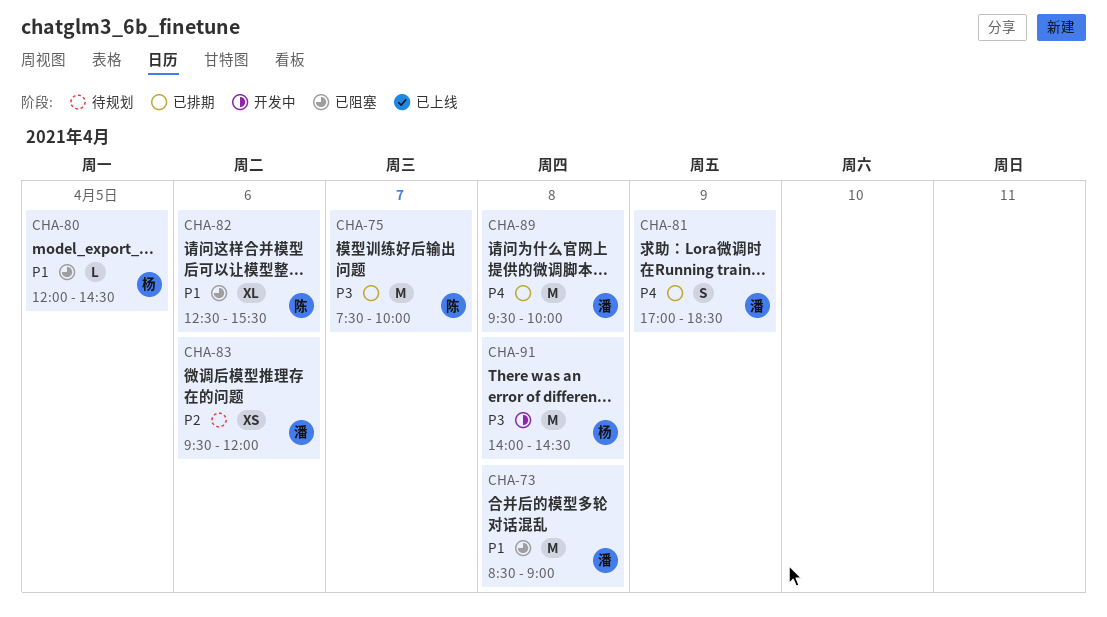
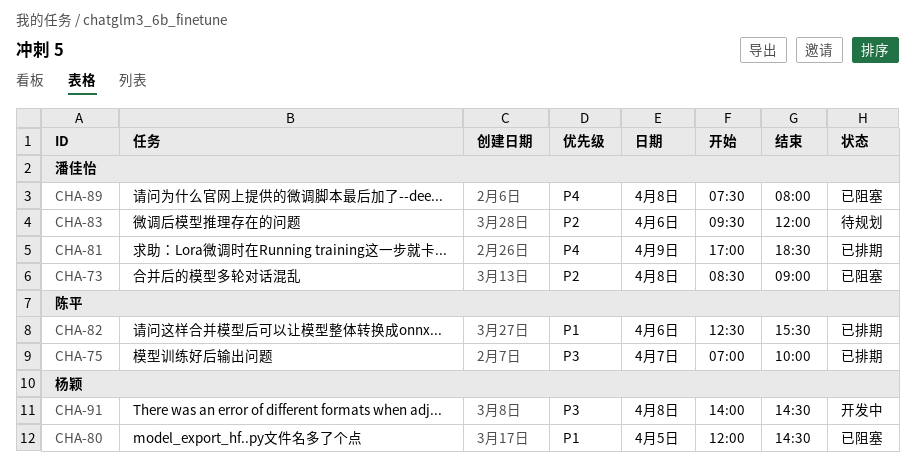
CHA-73, priority: P1 -> P2
CHA-75, begins: 07:30 -> 07:00
CHA-82, status: 已阻塞 -> 已排期
CHA-89, status: 已排期 -> 已阻塞
CHA-89, begins: 09:30 -> 07:30
CHA-89, ends: 10:00 -> 08:00

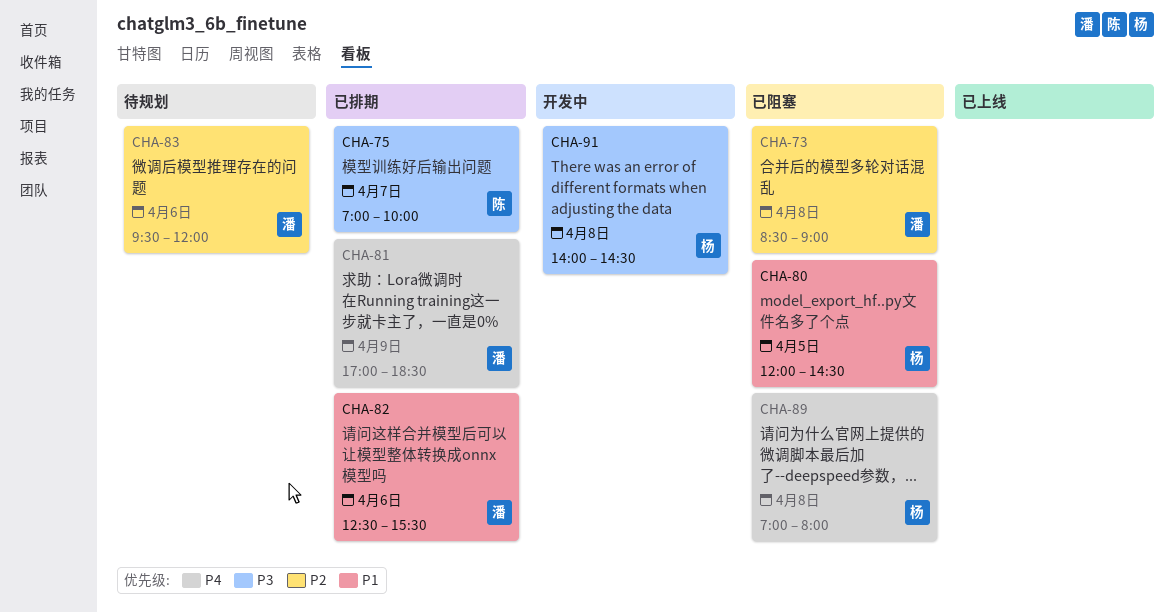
CHA-82, owner: 陈平 -> 潘佳怡
CHA-89, owner: 潘佳怡 -> 杨颖
CHA-89, begins: 07:30 -> 07:00

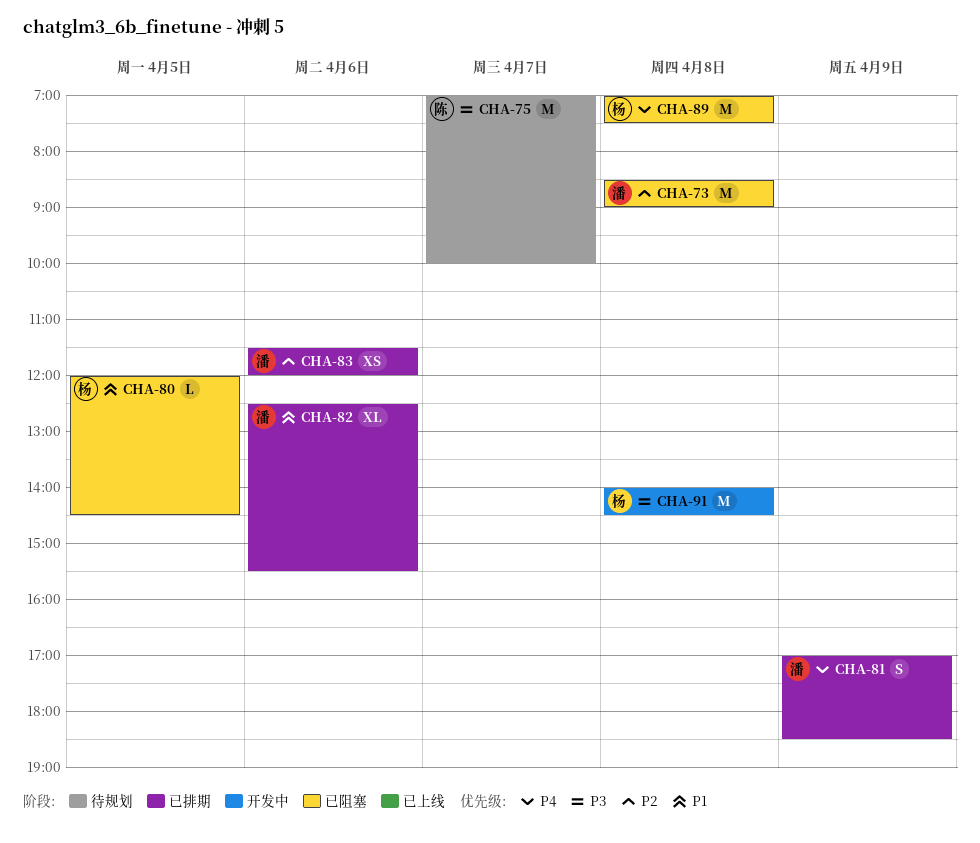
CHA-75, status: 已排期 -> 待规划
CHA-83, status: 待规划 -> 已排期
CHA-83, begins: 09:30 -> 11:30
CHA-89, ends: 08:00 -> 07:30

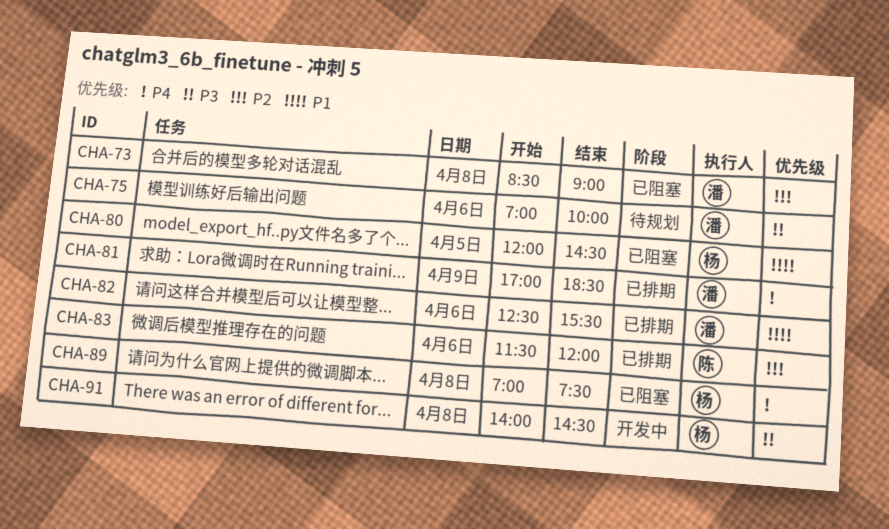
CHA-75, owner: 陈 -> 潘
CHA-75, day: Apr 7 -> Apr 6
CHA-83, owner: 潘 -> 陈

